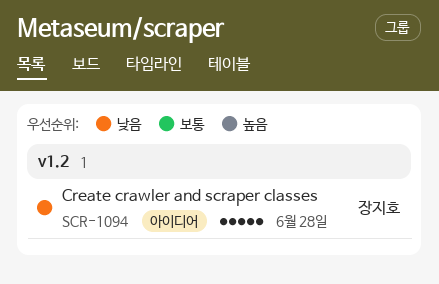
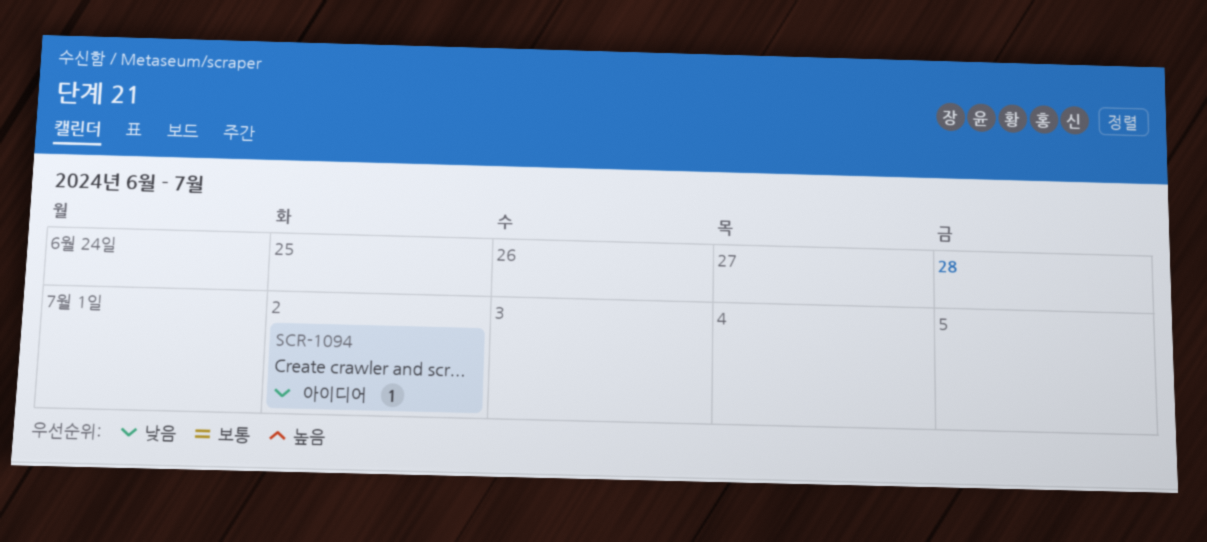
SCR-1094, estimate: 5 -> 1
SCR-1094, due: Jun 28 -> Jul 2

